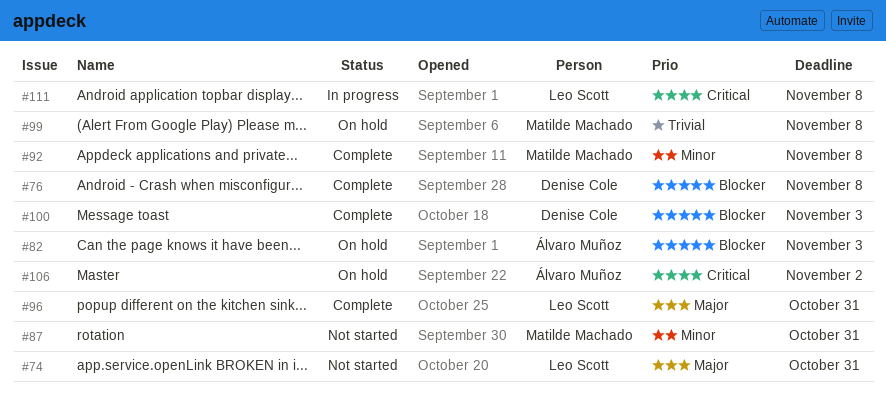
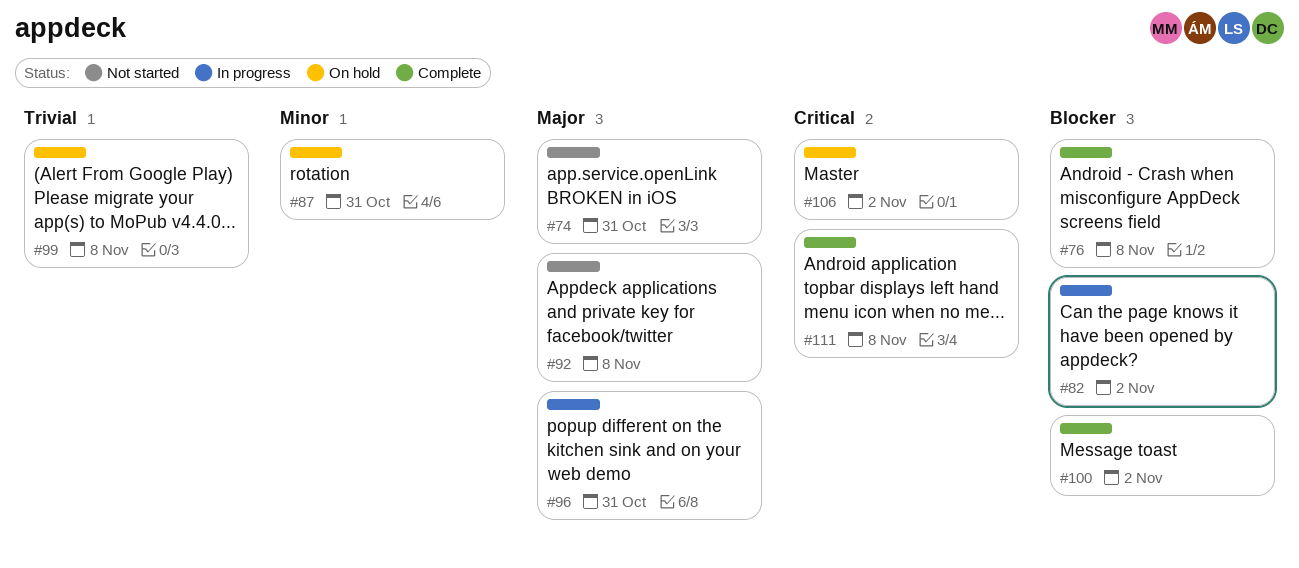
#82, status: On hold -> In progress
#82, due: Nov 3 -> Nov 2
#87, status: Not started -> On hold
#92, status: Complete -> Not started
#92, priority: Minor -> Major
#96, status: Complete -> In progress
#100, due: Nov 3 -> Nov 2
#111, status: In progress -> Complete

